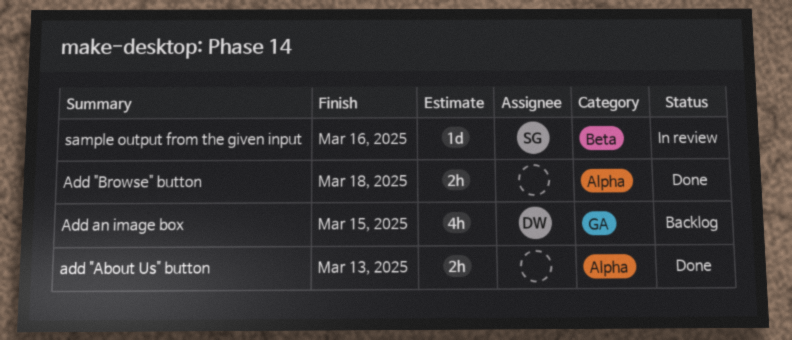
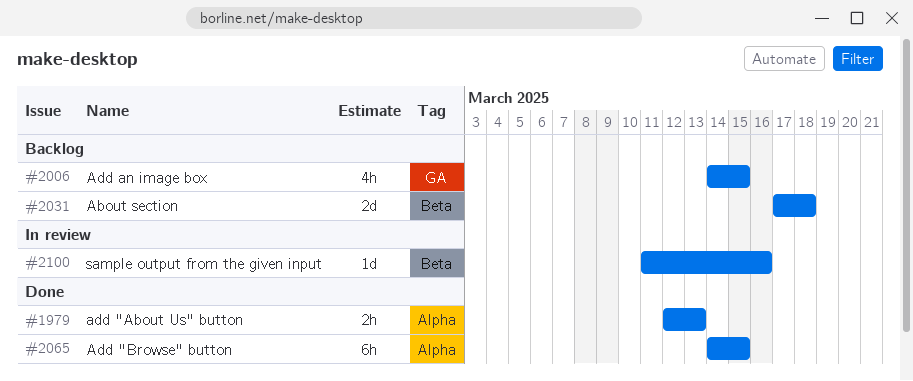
About section: none -> present
Add "Browse" button, estimate: 2h -> 6h
Add "Browse" button, due: Mar 18 -> Mar 15

